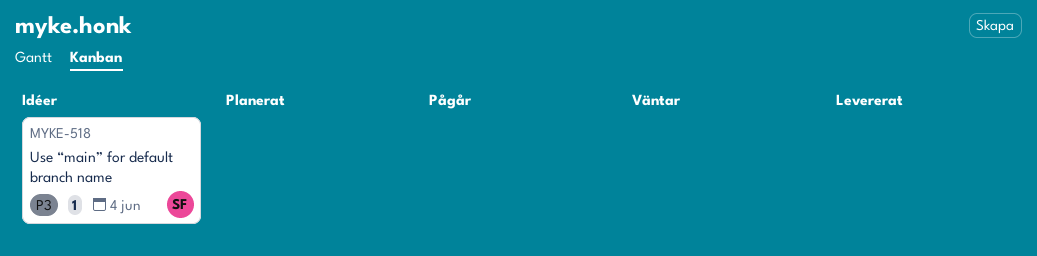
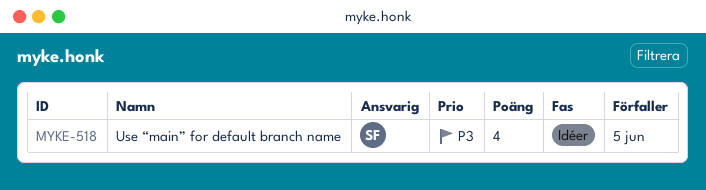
MYKE-518, estimate: 1 -> 4
MYKE-518, due: Jun 4 -> Jun 5

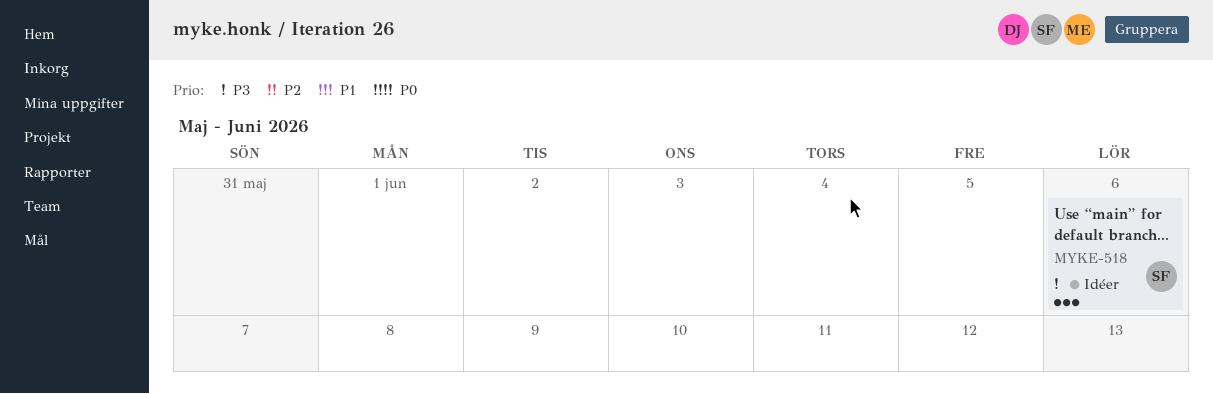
MYKE-518, estimate: 4 -> 3
MYKE-518, due: Jun 5 -> Jun 6

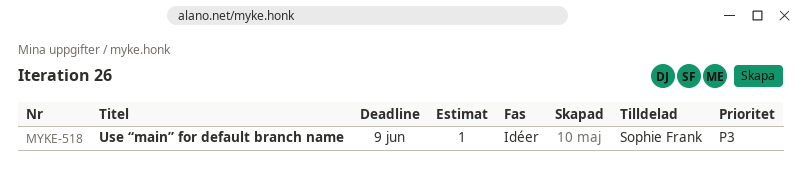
MYKE-518, estimate: 3 -> 1
MYKE-518, due: Jun 6 -> Jun 9

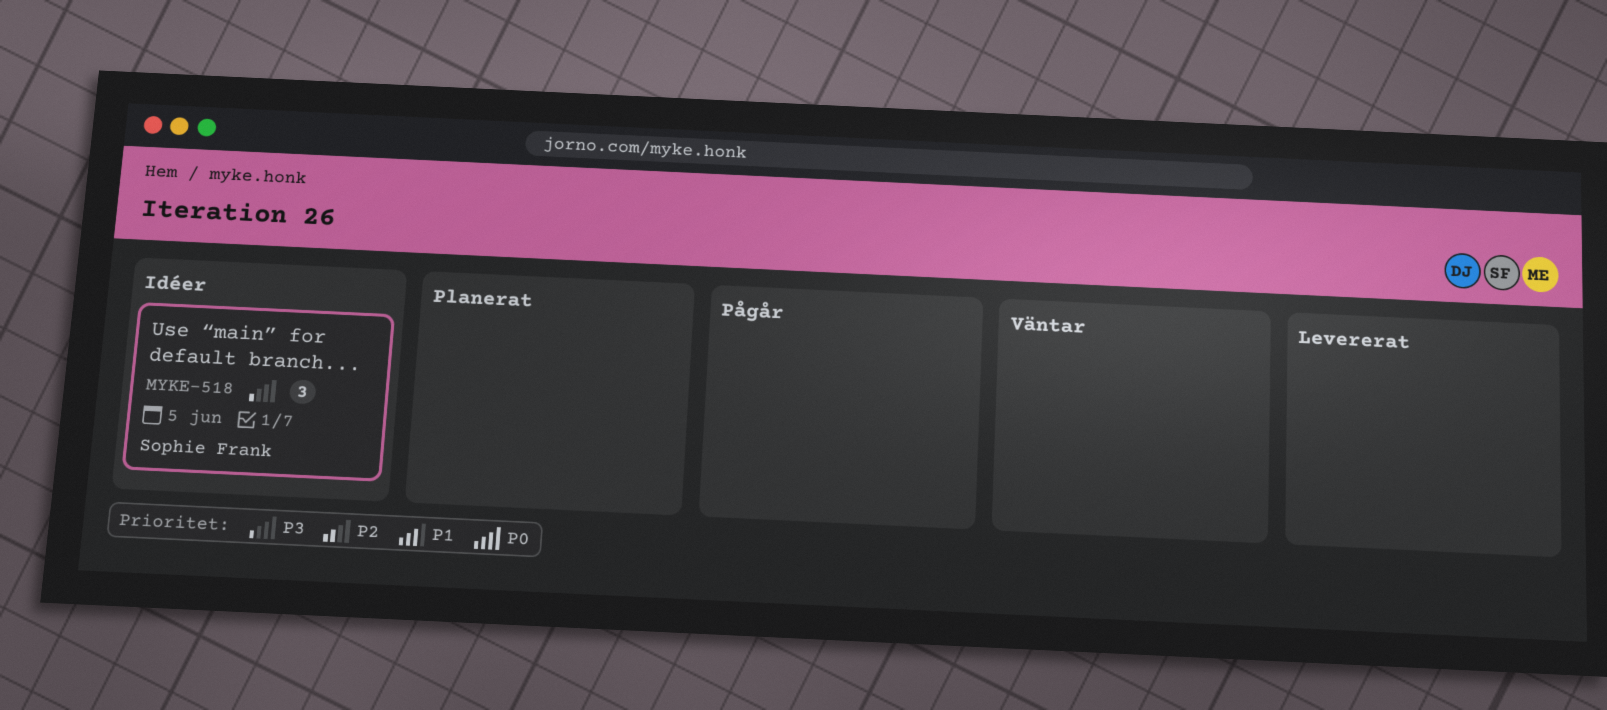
MYKE-518, estimate: 1 -> 3
MYKE-518, due: Jun 9 -> Jun 5

